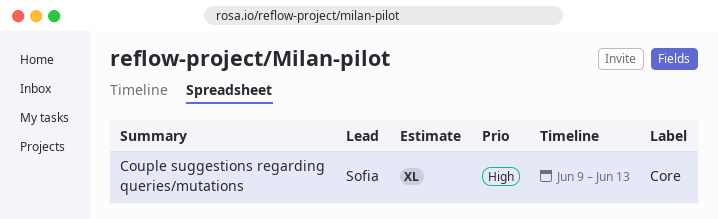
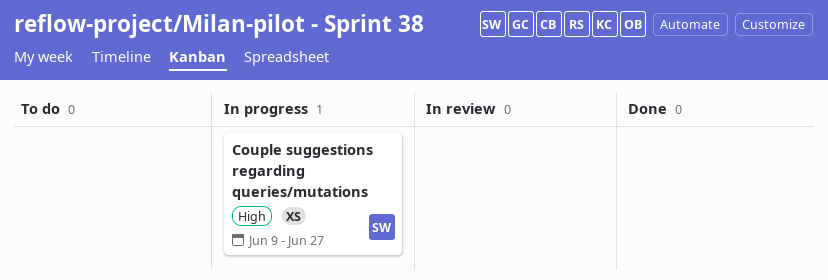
Couple suggestions regarding queries/mutations, estimate: XL -> XS
Couple suggestions regarding queries/mutations, due: Jun 13 -> Jun 27

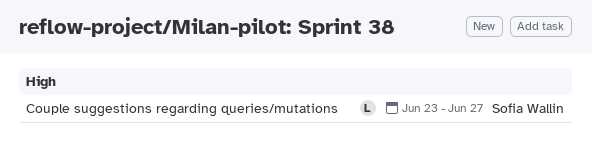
Couple suggestions regarding queries/mutations, estimate: XS -> L
Couple suggestions regarding queries/mutations, start: Jun 9 -> Jun 23

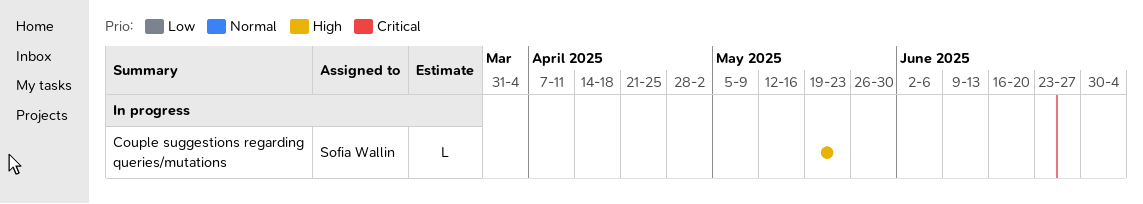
Couple suggestions regarding queries/mutations, start: Jun 23 -> May 19
Couple suggestions regarding queries/mutations, due: Jun 27 -> May 23

